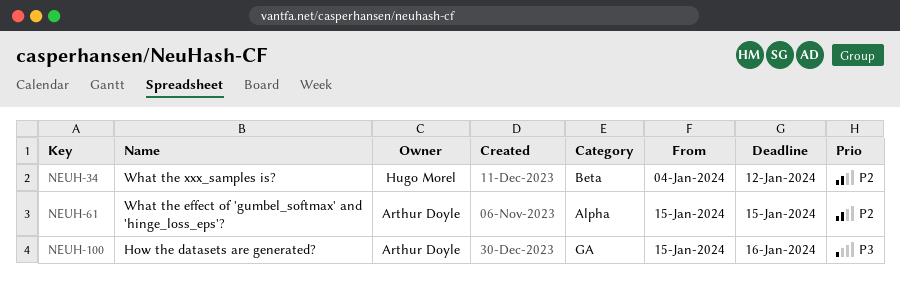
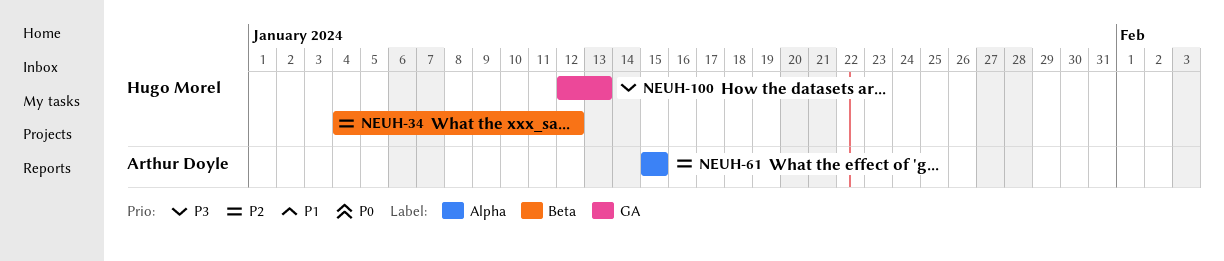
NEUH-100, owner: Arthur Doyle -> Hugo Morel
NEUH-100, start: Jan 15 -> Jan 12
NEUH-100, due: Jan 16 -> Jan 13

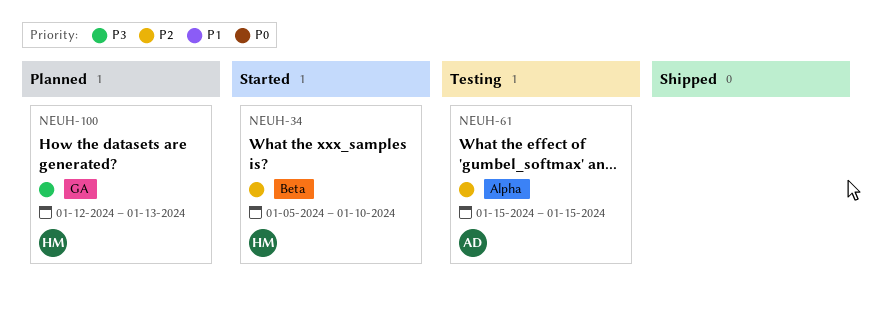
NEUH-34, start: Jan 4 -> Jan 5
NEUH-34, due: Jan 12 -> Jan 10

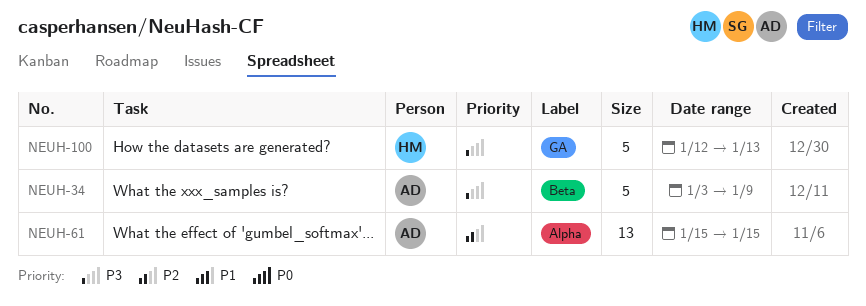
NEUH-34, owner: HM -> AD
NEUH-34, priority: P2 -> P3
NEUH-34, start: Jan 5 -> Jan 3
NEUH-34, due: Jan 10 -> Jan 9

